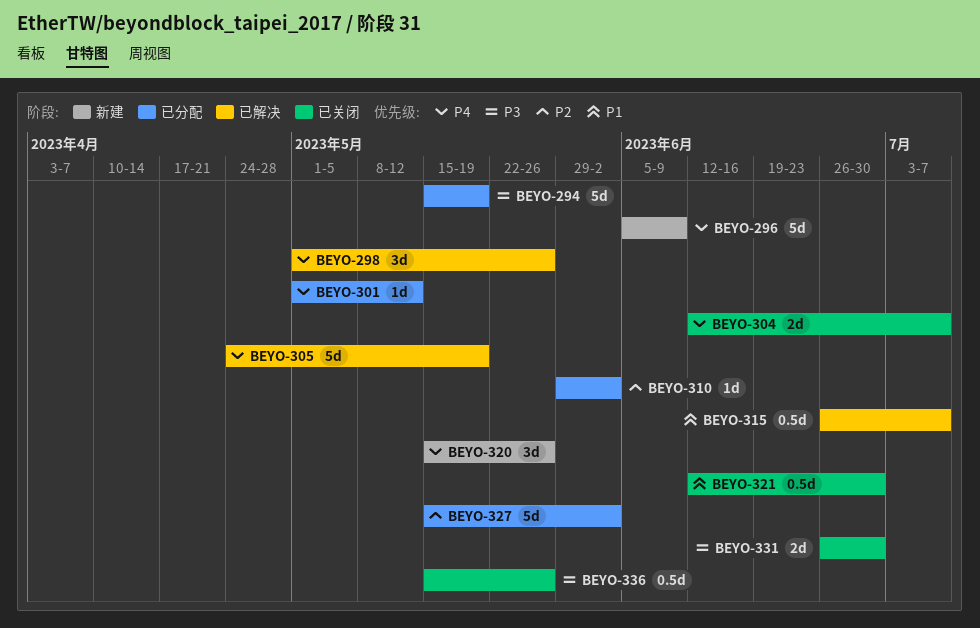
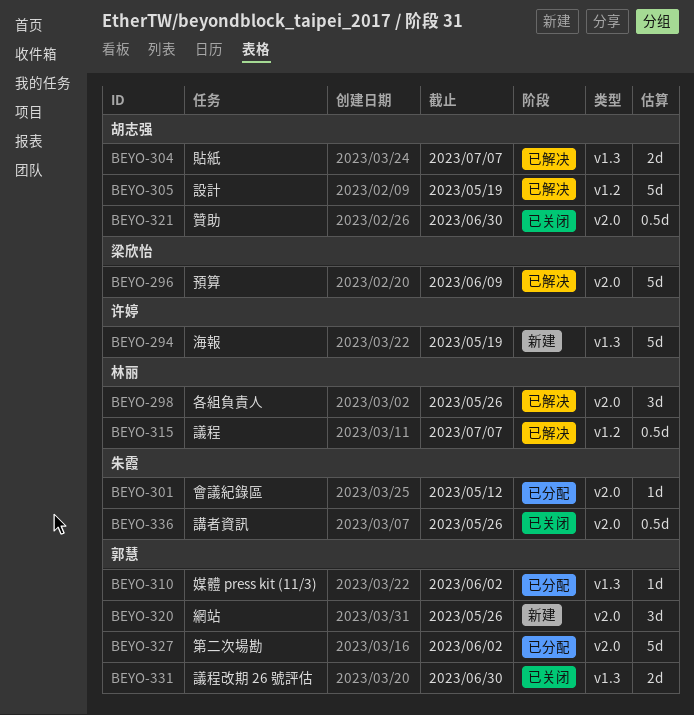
BEYO-294, status: 已分配 -> 新建
BEYO-296, status: 新建 -> 已解决
BEYO-304, status: 已关闭 -> 已解决

